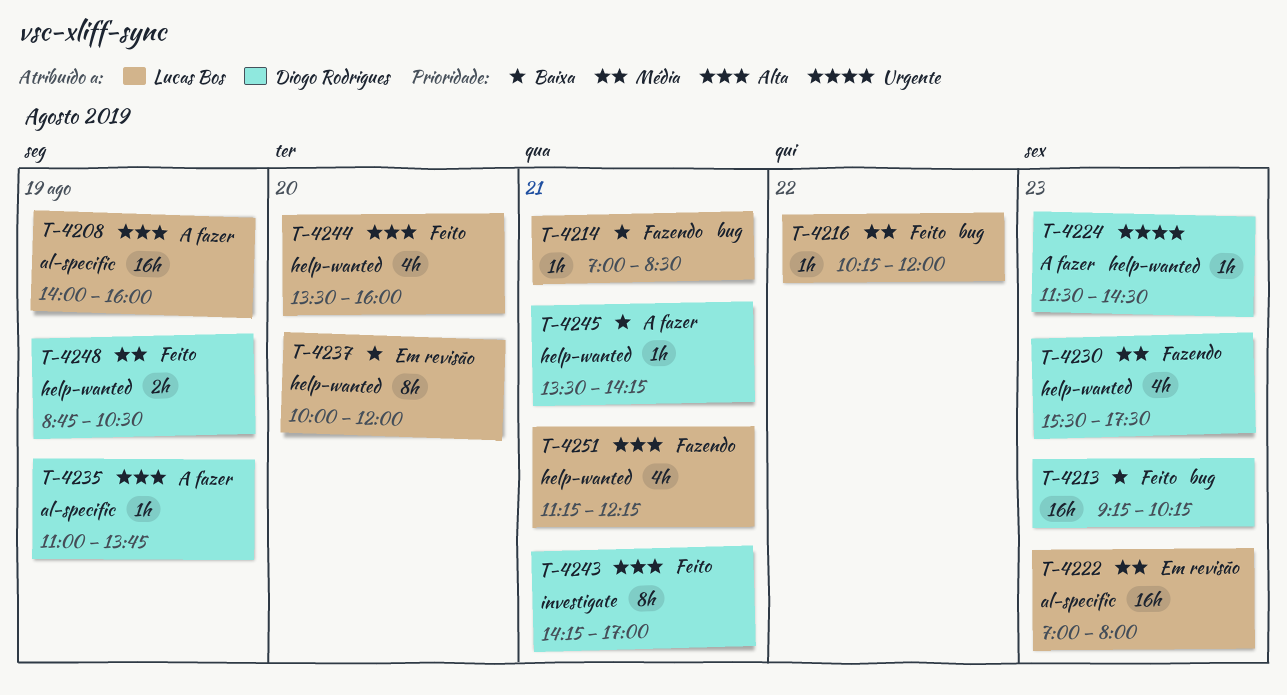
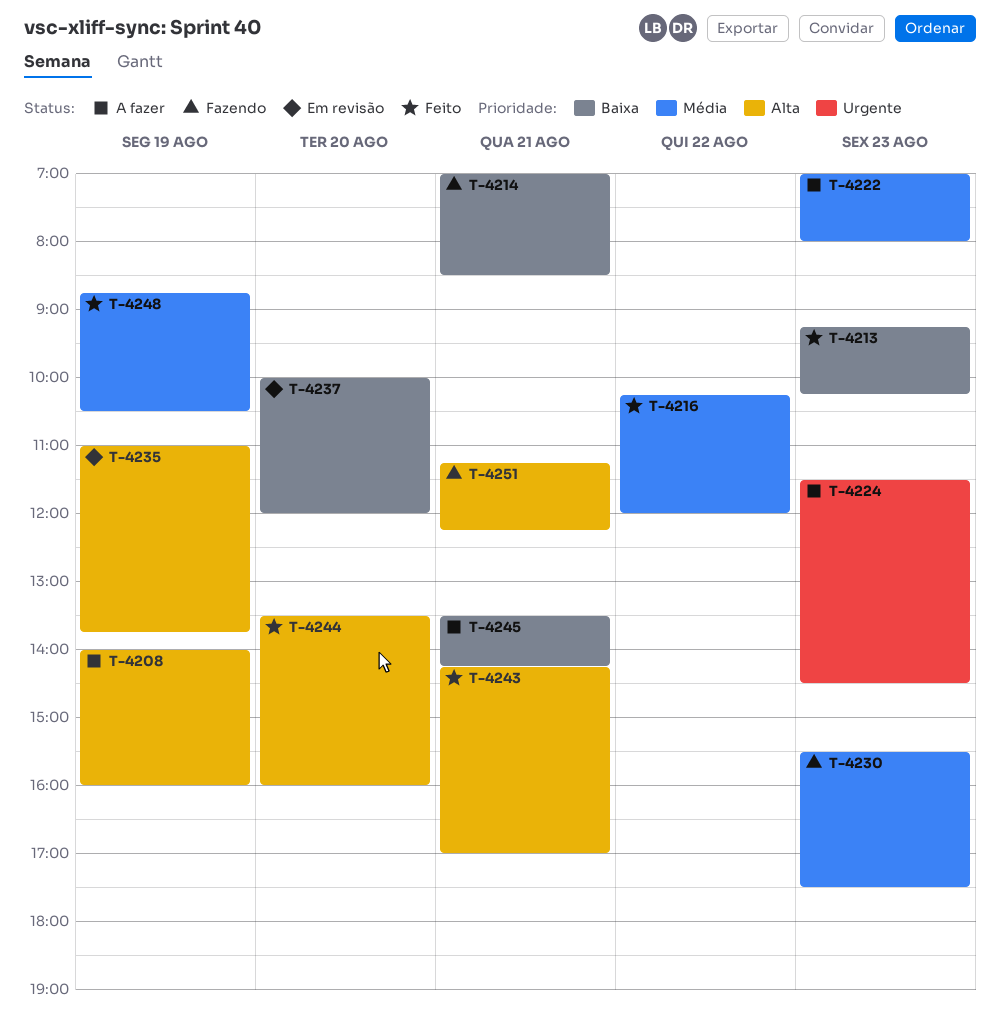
T-4222, status: Em revisão -> A fazer
T-4235, status: A fazer -> Em revisão

